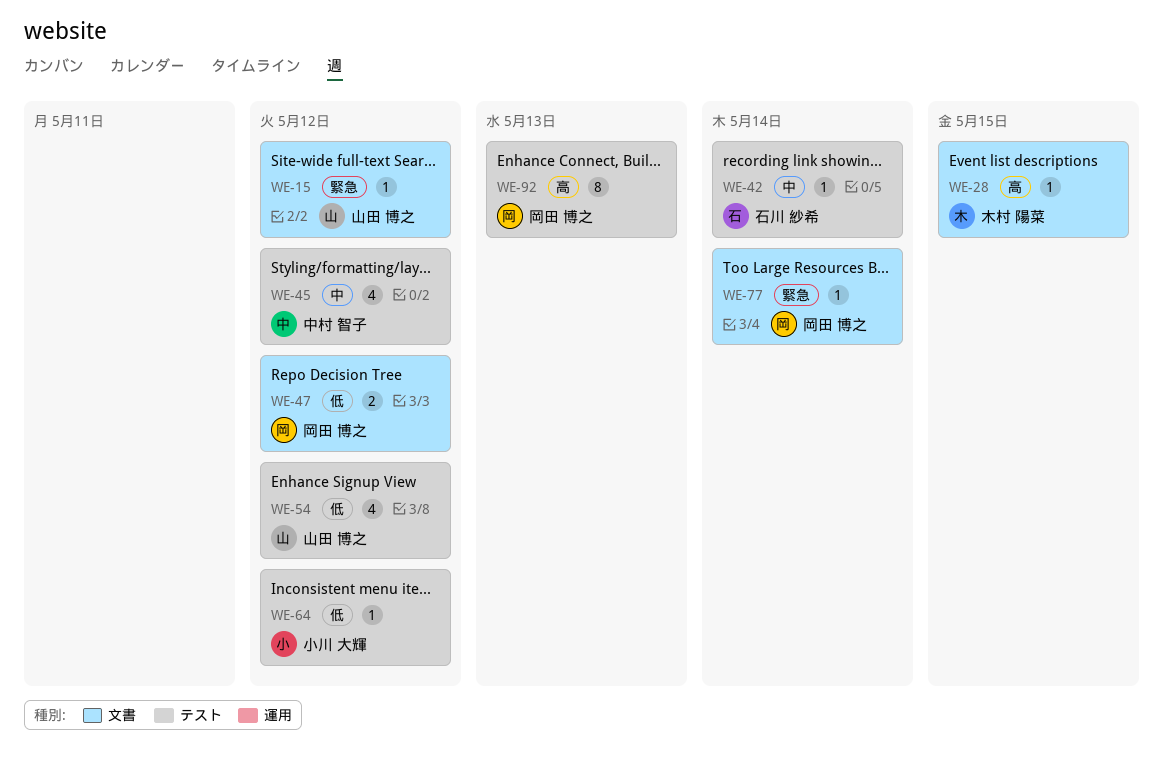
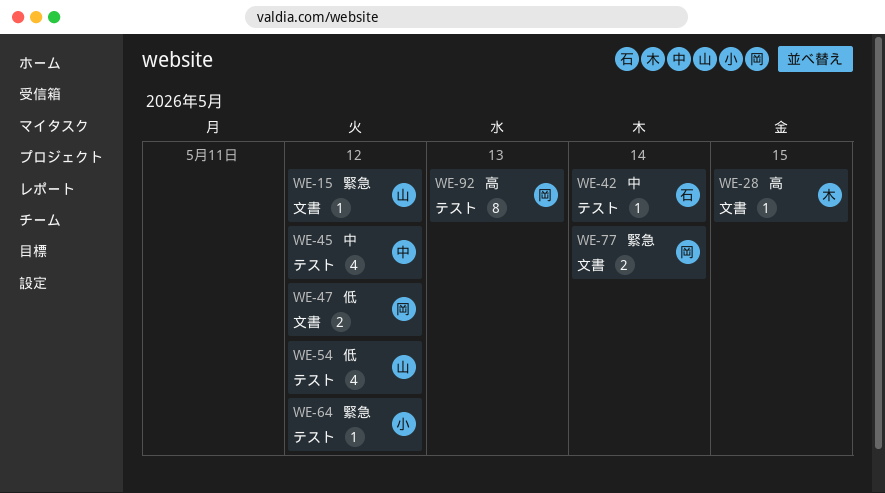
WE-64, priority: 低 -> 緊急
WE-77, estimate: 1 -> 2

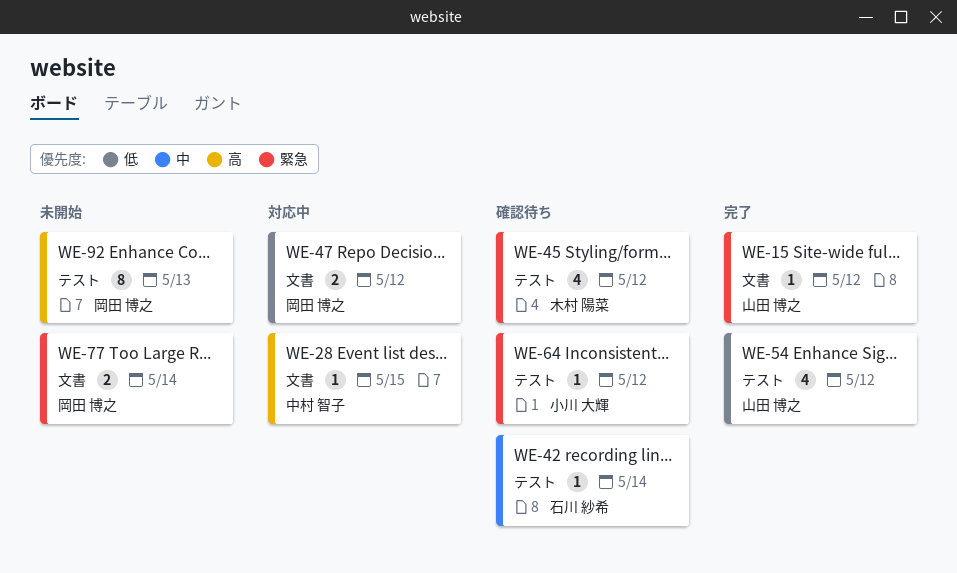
WE-28, owner: 木村 陽菜 -> 中村 智子
WE-45, owner: 中村 智子 -> 木村 陽菜
WE-45, priority: 中 -> 緊急

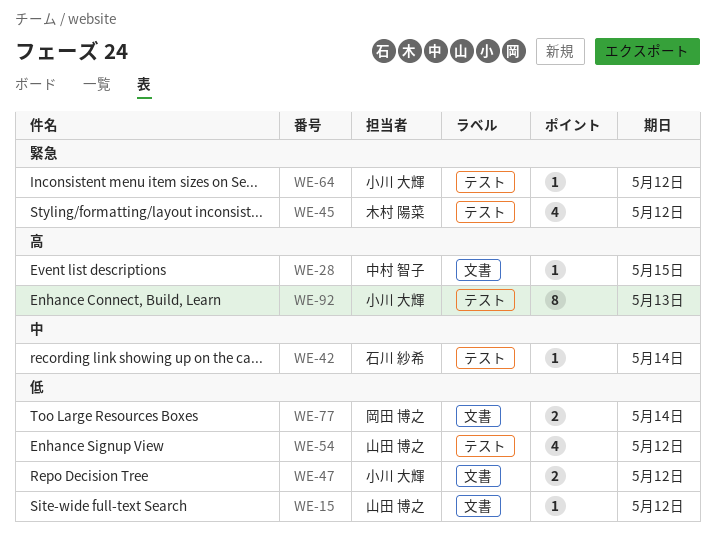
WE-15, priority: 緊急 -> 低
WE-47, owner: 岡田 博之 -> 小川 大輝
WE-77, priority: 緊急 -> 低
WE-92, owner: 岡田 博之 -> 小川 大輝

